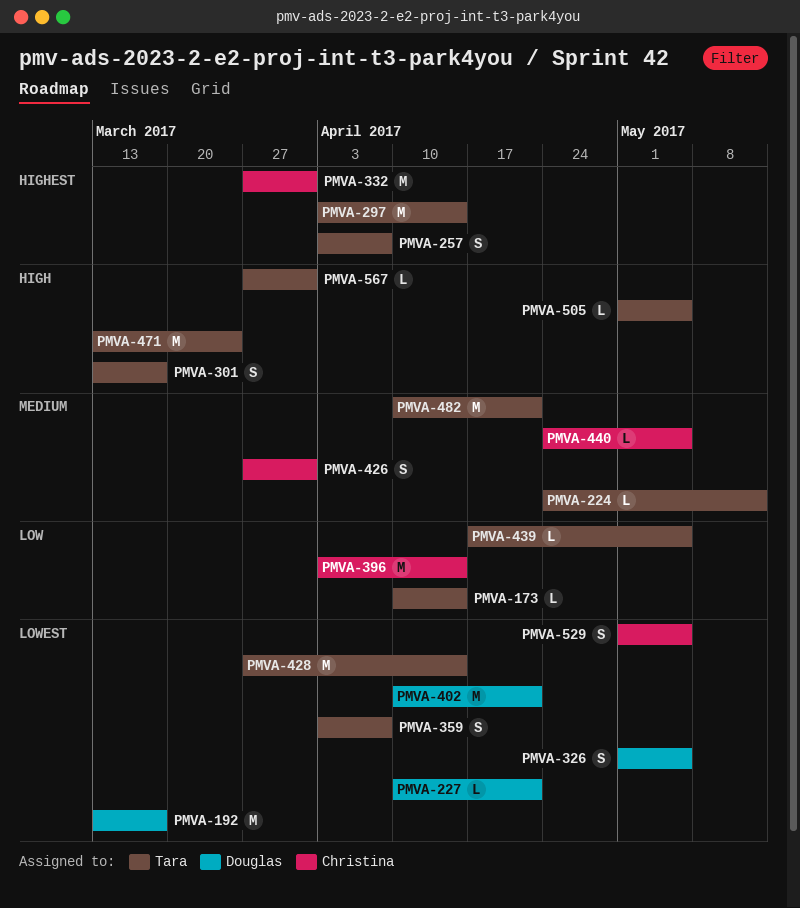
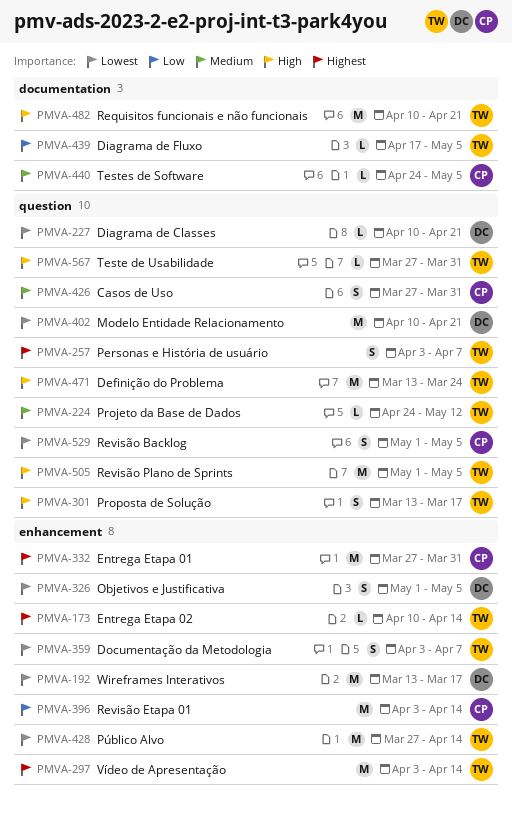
PMVA-173, priority: Low -> Highest
PMVA-482, priority: Medium -> High
PMVA-505, estimate: L -> M

